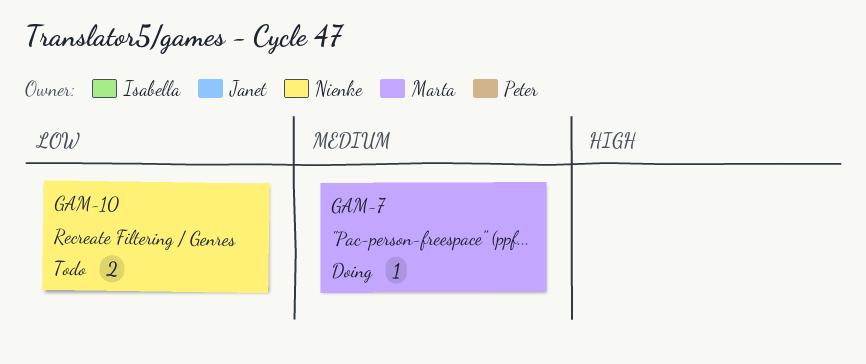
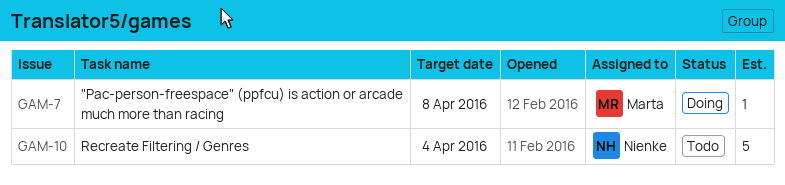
GAM-10, estimate: 2 -> 5

